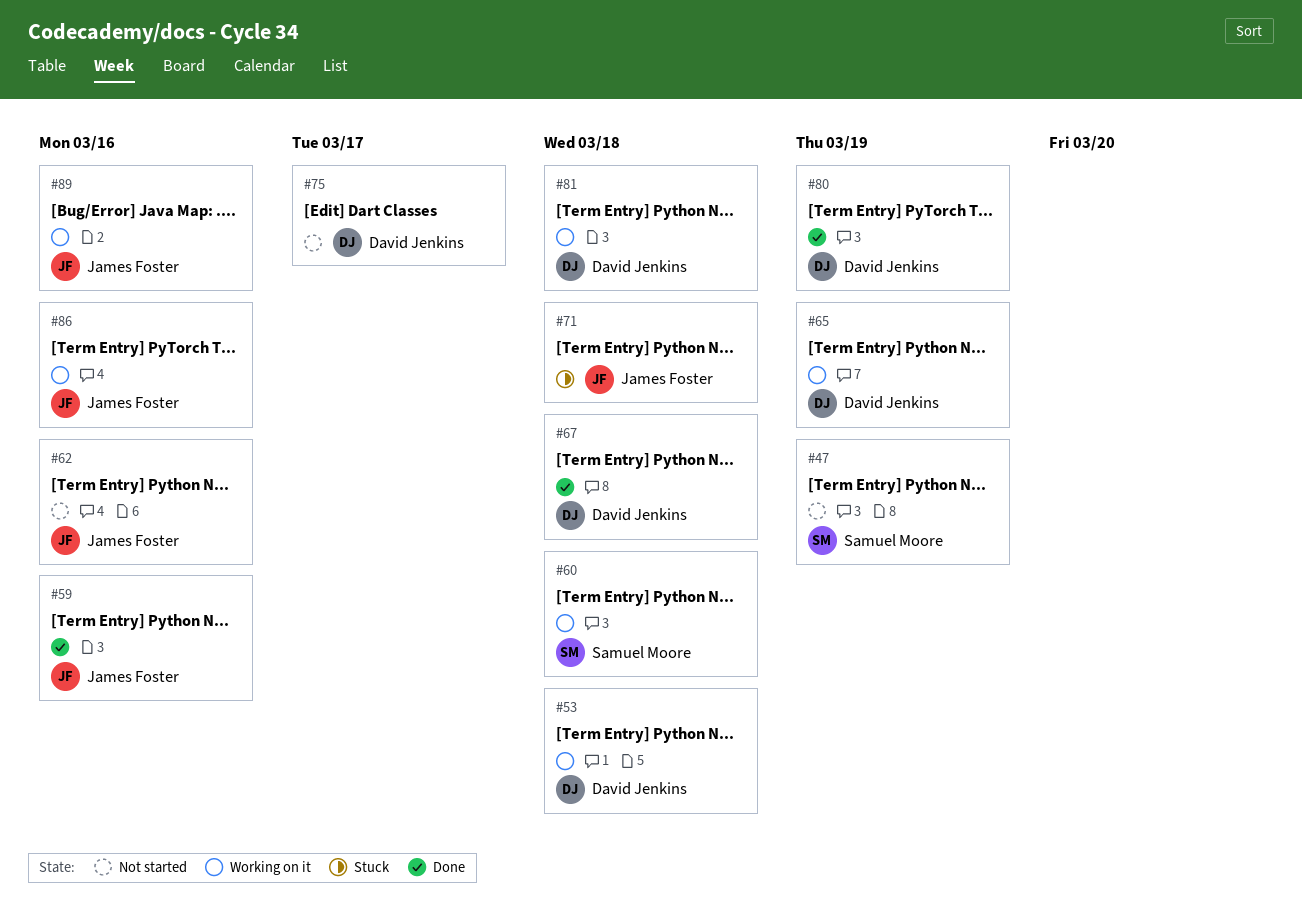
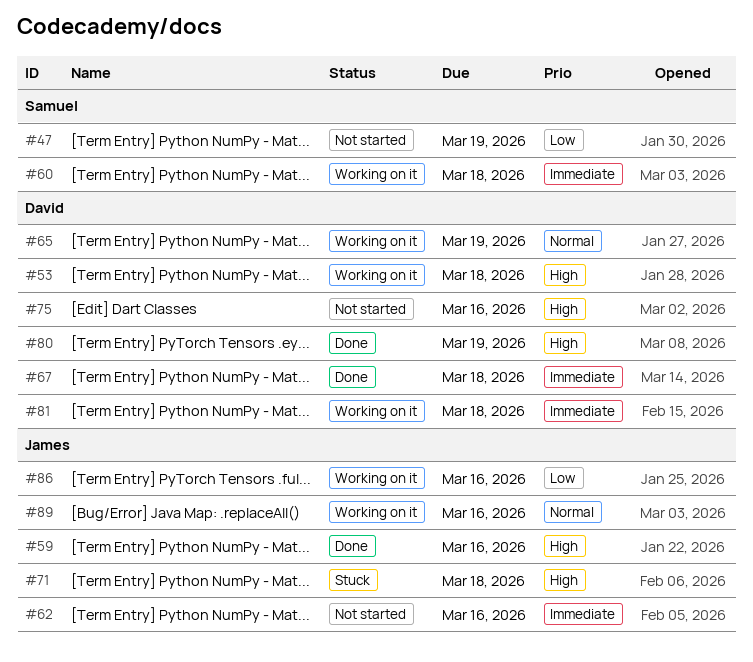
#75, due: Mar 17 -> Mar 16

